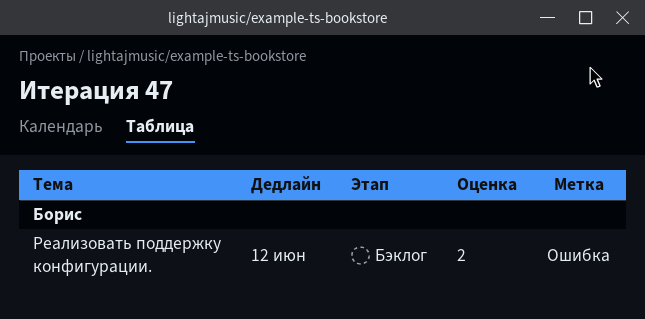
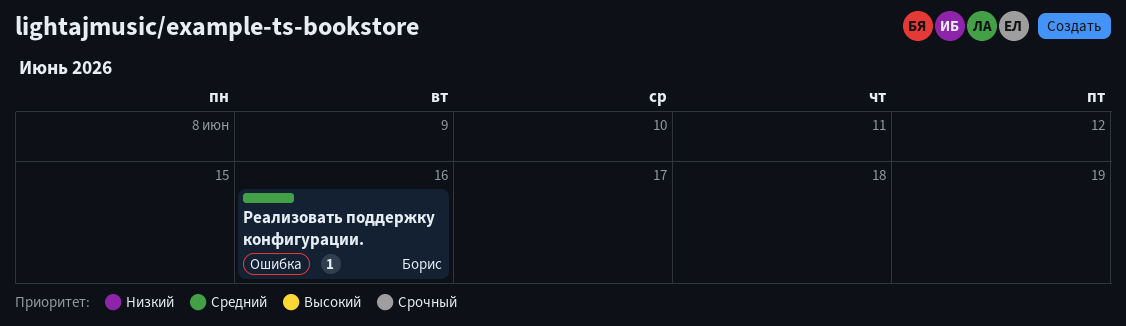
Реализовать поддержку конфигурации., estimate: 2 -> 1
Реализовать поддержку конфигурации., due: Jun 12 -> Jun 16

